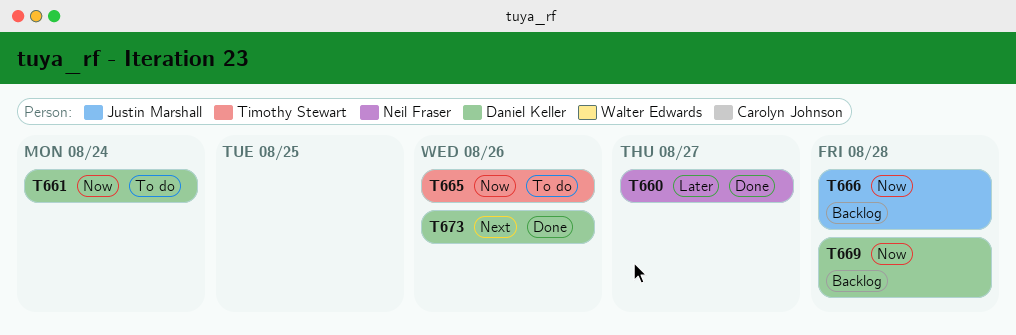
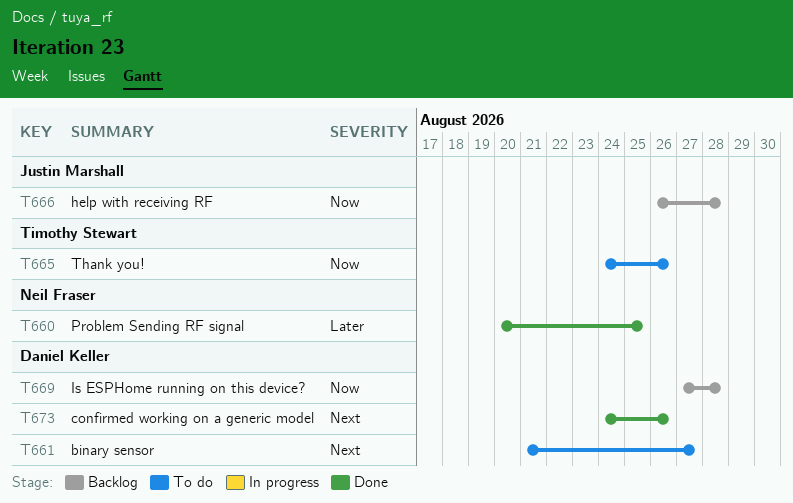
T660, due: Aug 27 -> Aug 25
T661, priority: Now -> Next
T661, due: Aug 24 -> Aug 27

